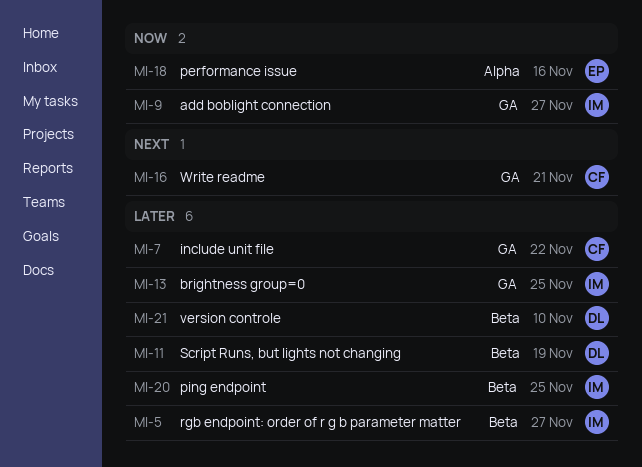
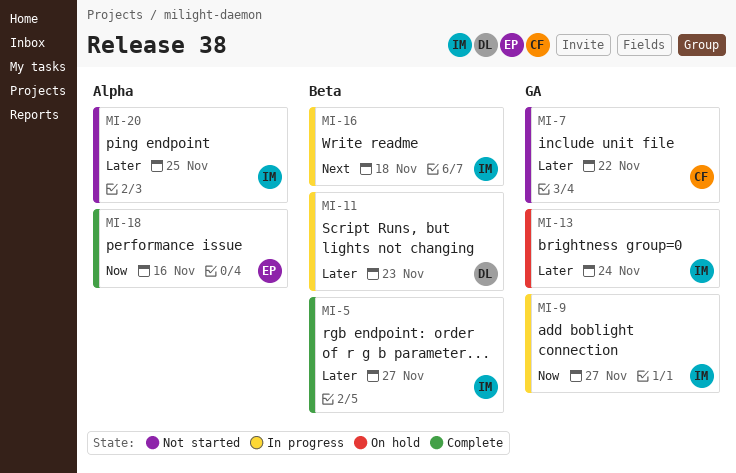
MI-11, due: Nov 19 -> Nov 23
MI-13, due: Nov 25 -> Nov 24
MI-16, owner: CF -> IM
MI-16, label: GA -> Beta
MI-16, due: Nov 21 -> Nov 18
MI-20, label: Beta -> Alpha
MI-21: present -> none

